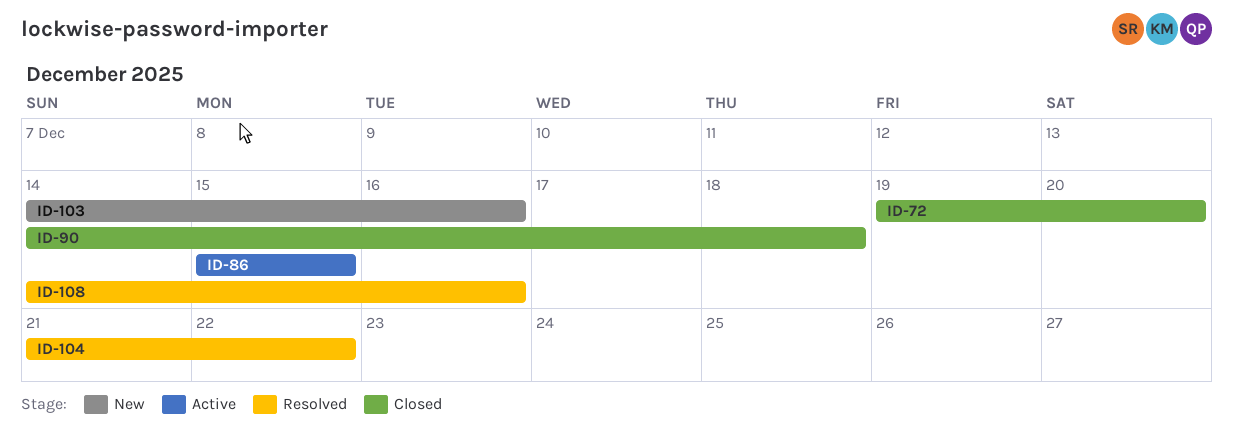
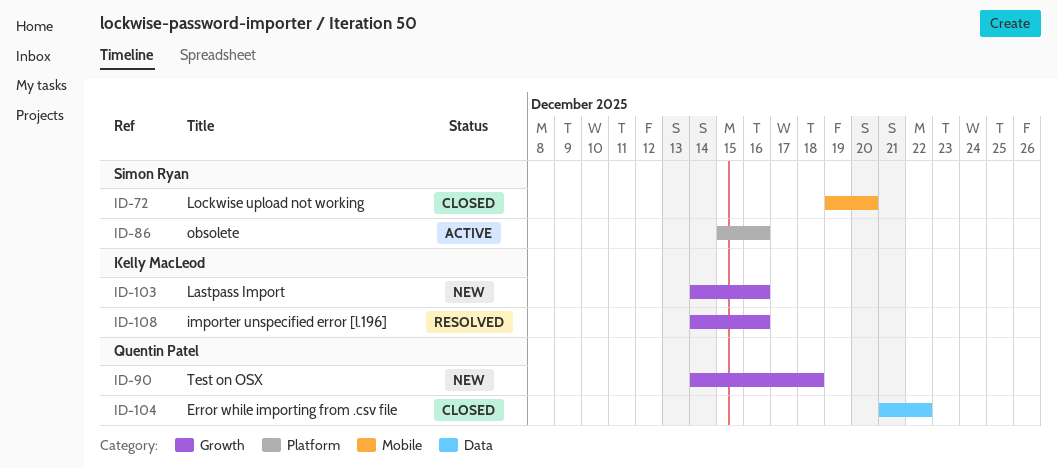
ID-86, due: Dec 15 -> Dec 16
ID-90, status: Closed -> New
ID-104, status: Resolved -> Closed

